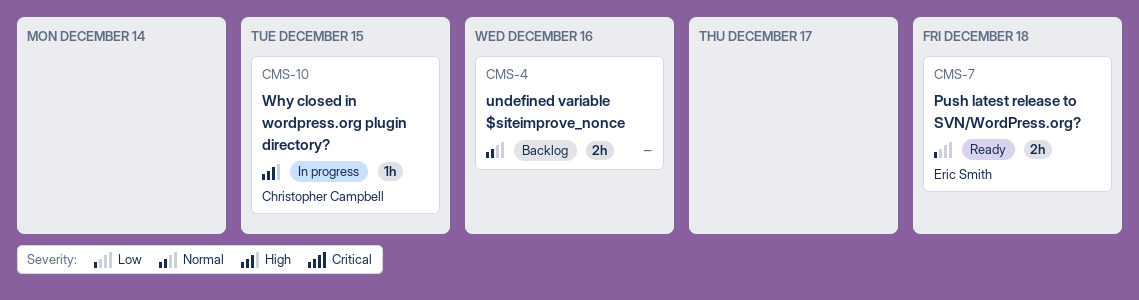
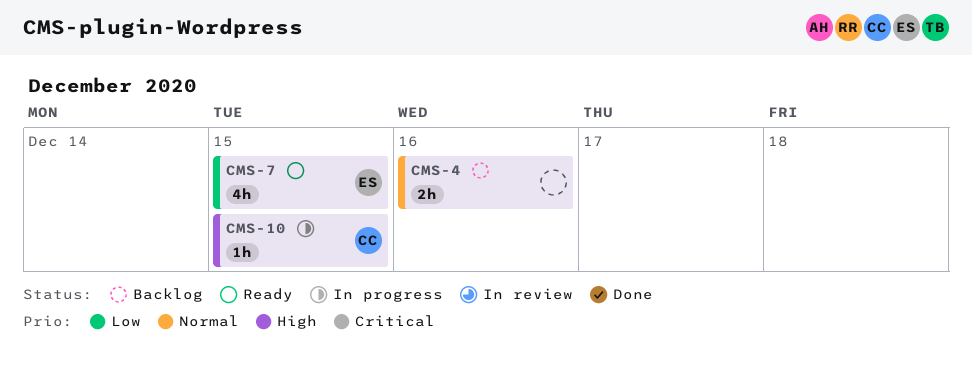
CMS-7, estimate: 2h -> 4h
CMS-7, due: Dec 18 -> Dec 15

